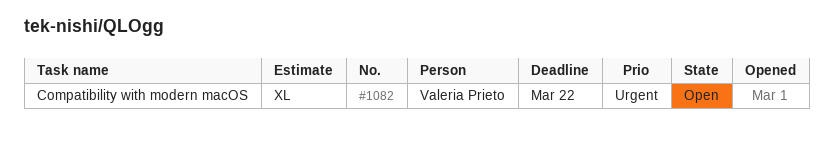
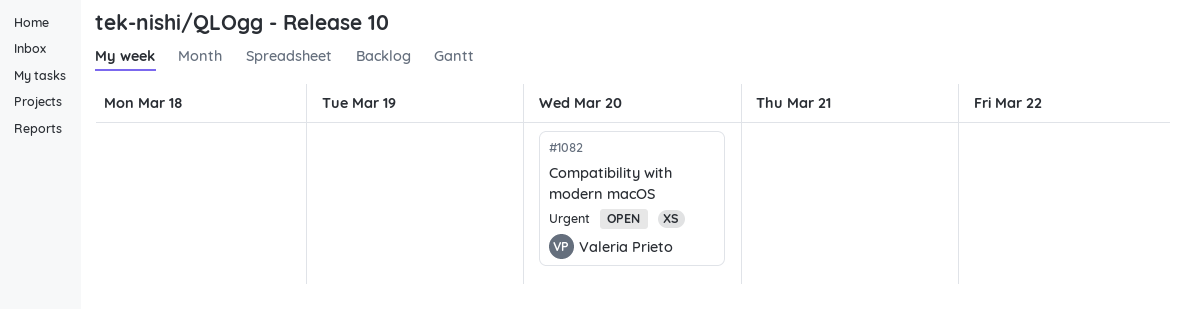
#1082, estimate: XL -> XS
#1082, due: Mar 22 -> Mar 20

